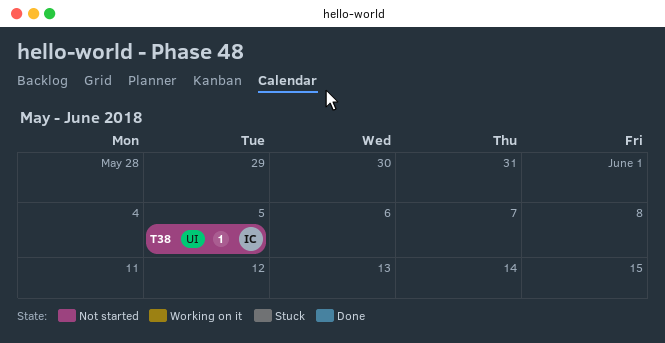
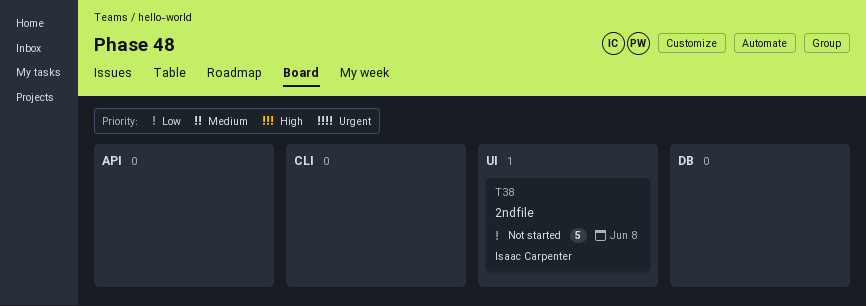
T38, estimate: 1 -> 5
T38, due: Jun 5 -> Jun 8

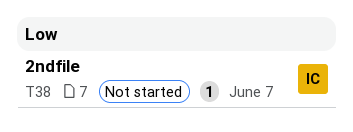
T38, estimate: 5 -> 1
T38, due: Jun 8 -> Jun 7

